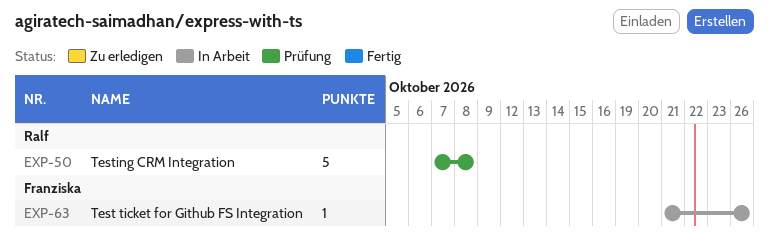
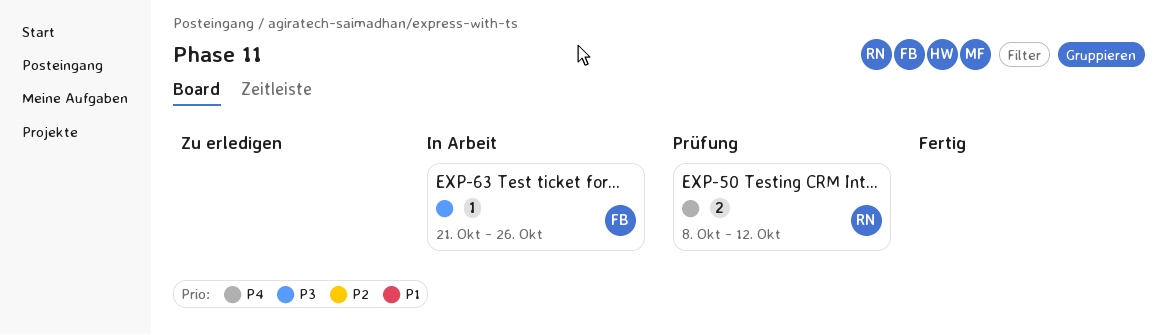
EXP-50, estimate: 5 -> 2
EXP-50, start: Oct 7 -> Oct 8
EXP-50, due: Oct 8 -> Oct 12

